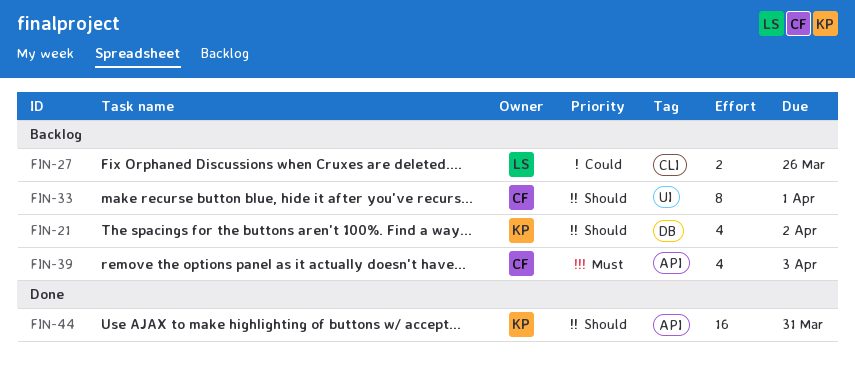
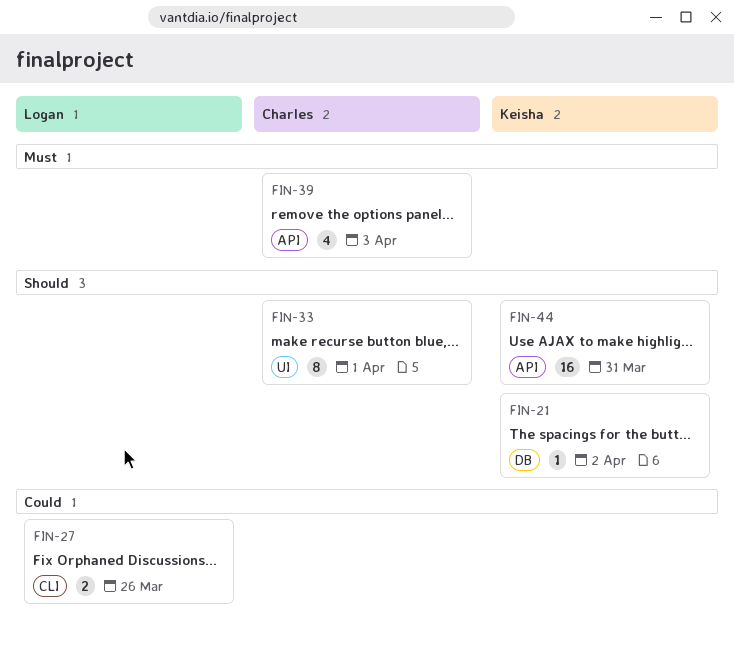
FIN-21, estimate: 4 -> 1

